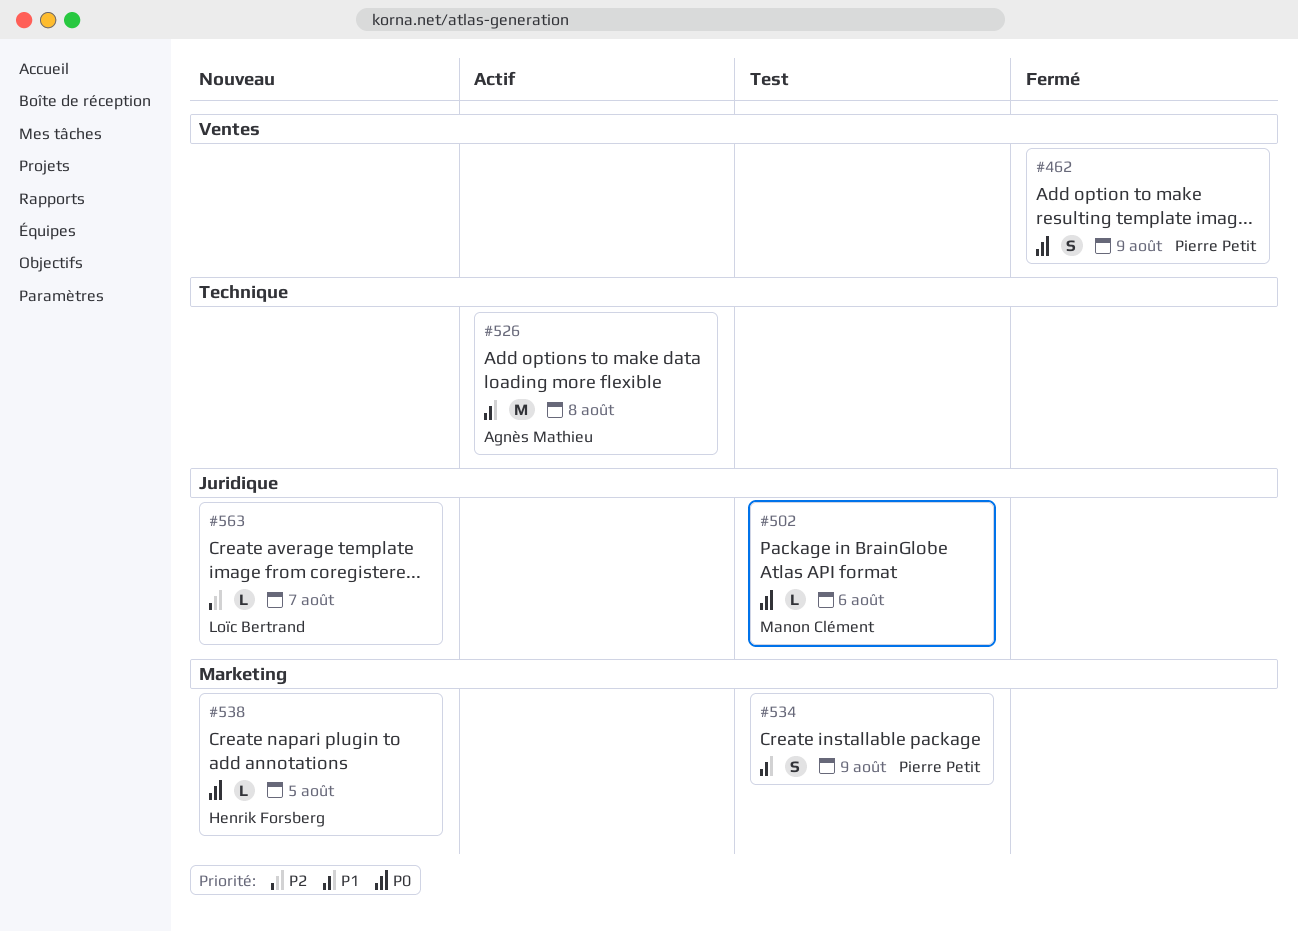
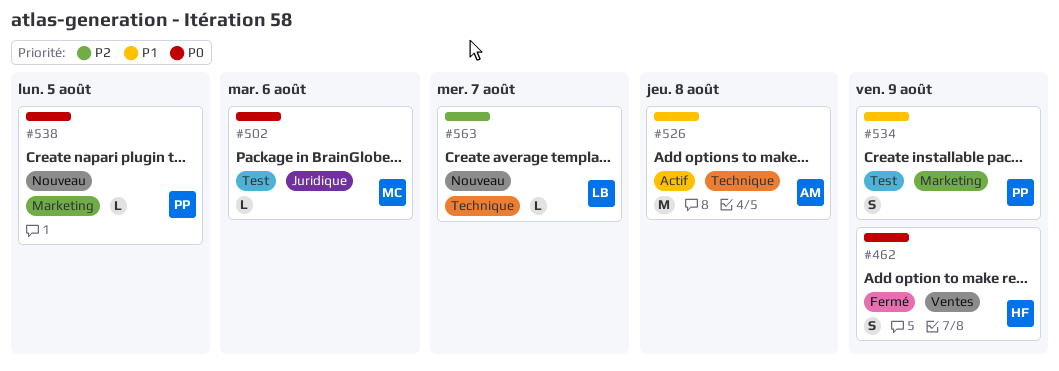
#462, owner: Pierre Petit -> Henrik Forsberg
#538, owner: Henrik Forsberg -> Pierre Petit
#563, label: Juridique -> Technique

